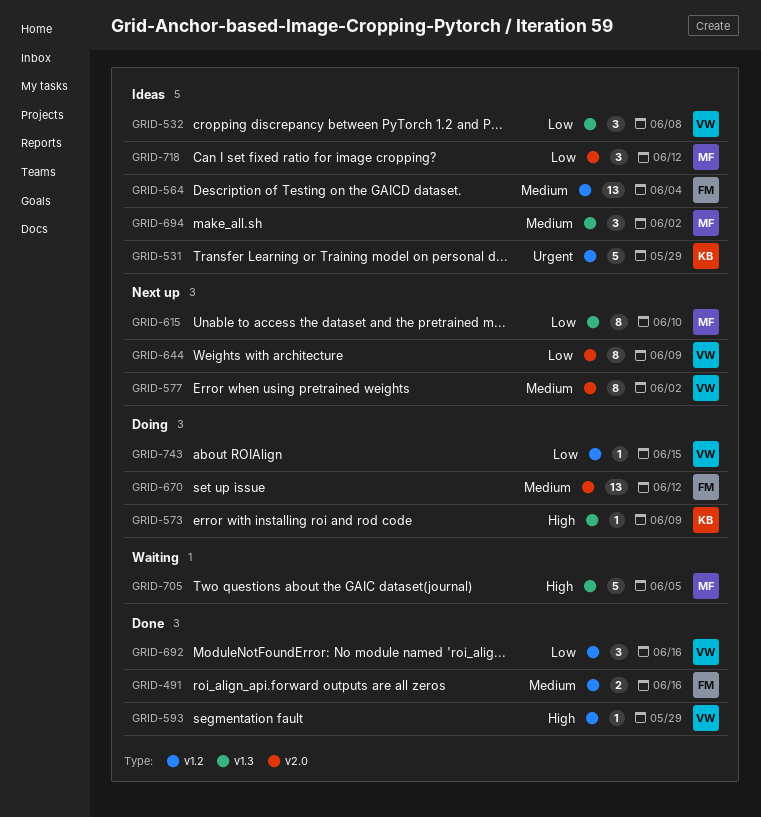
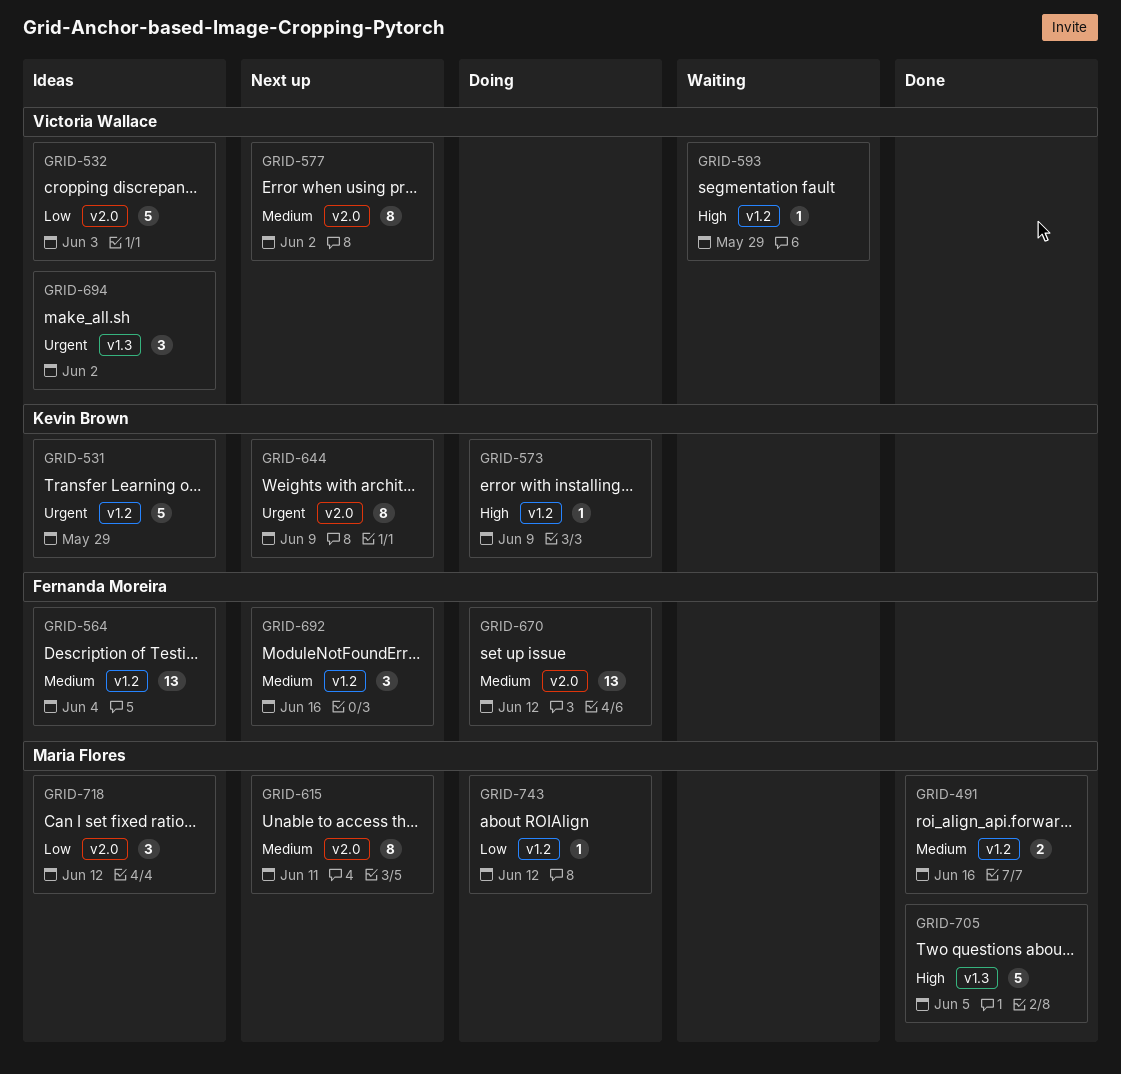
GRID-491, owner: Fernanda Moreira -> Maria Flores
GRID-532, label: v1.3 -> v2.0
GRID-532, estimate: 3 -> 5
GRID-532, due: Jun 8 -> Jun 3
GRID-573, label: v1.3 -> v1.2
GRID-593, status: Done -> Waiting
GRID-615, priority: Low -> Medium
GRID-615, label: v1.3 -> v2.0
GRID-615, due: Jun 10 -> Jun 11
GRID-644, owner: Victoria Wallace -> Kevin Brown
GRID-644, priority: Low -> Urgent
GRID-692, status: Done -> Next up
GRID-692, owner: Victoria Wallace -> Fernanda Moreira
GRID-692, priority: Low -> Medium
GRID-694, owner: Maria Flores -> Victoria Wallace
GRID-694, priority: Medium -> Urgent
GRID-705, status: Waiting -> Done
GRID-743, owner: Victoria Wallace -> Maria Flores
GRID-743, due: Jun 15 -> Jun 12

